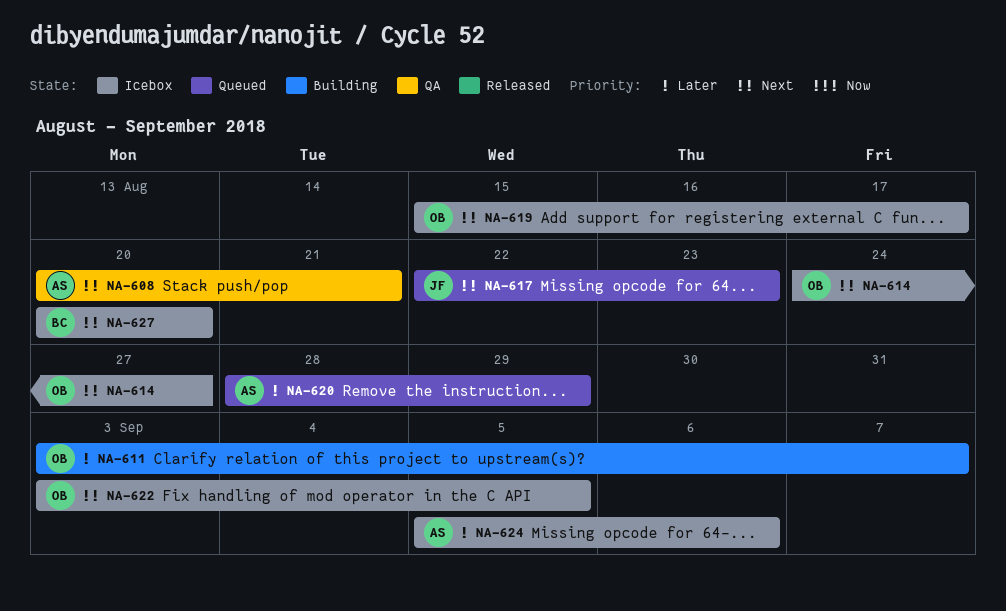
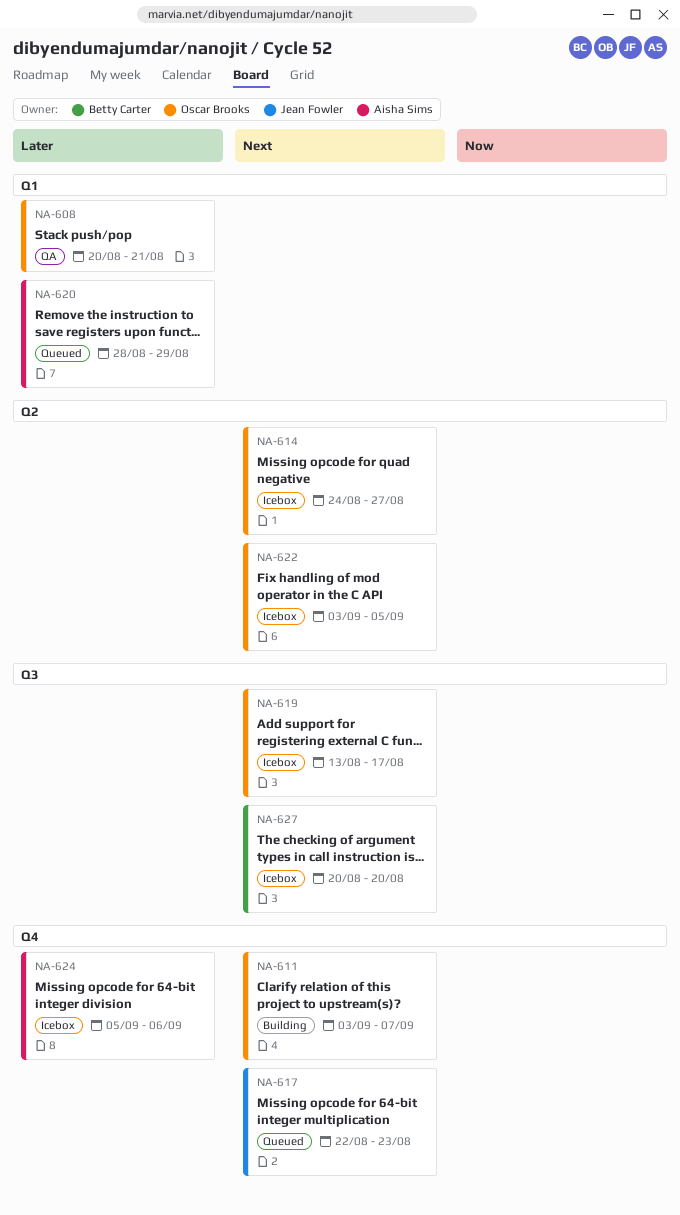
NA-608, owner: Aisha Sims -> Oscar Brooks
NA-608, priority: Next -> Later
NA-611, priority: Later -> Next
NA-619, start: Aug 15 -> Aug 13

